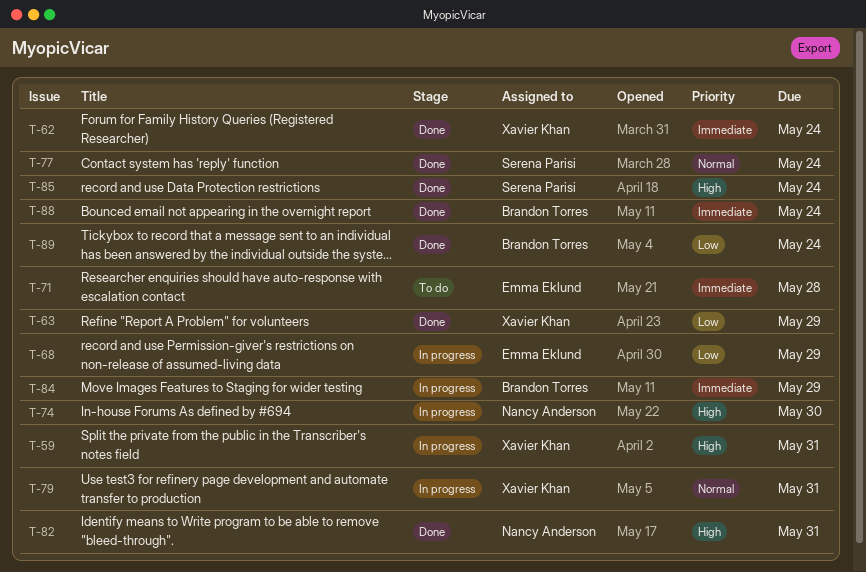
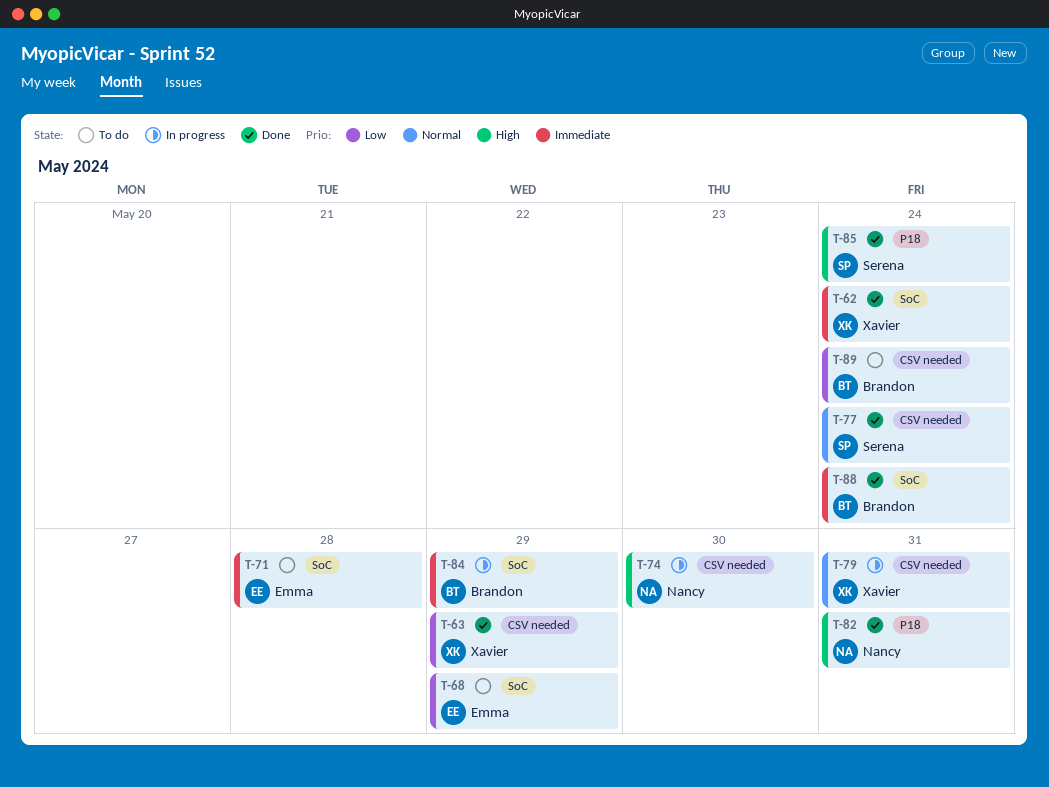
T-59: present -> none
T-68, status: In progress -> To do
T-89, status: Done -> To do

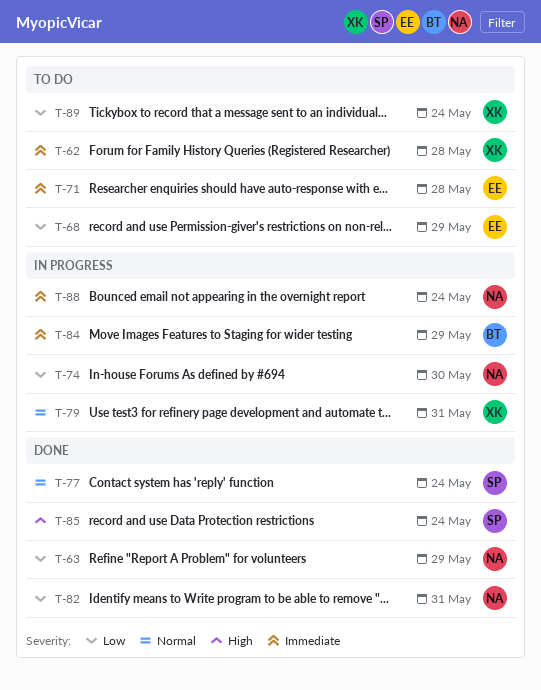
T-62, status: Done -> To do
T-62, due: May 24 -> May 28
T-63, owner: Xavier -> Nancy
T-74, priority: High -> Low
T-82, priority: High -> Low
T-88, status: Done -> In progress
T-88, owner: Brandon -> Nancy
T-89, owner: Brandon -> Xavier

